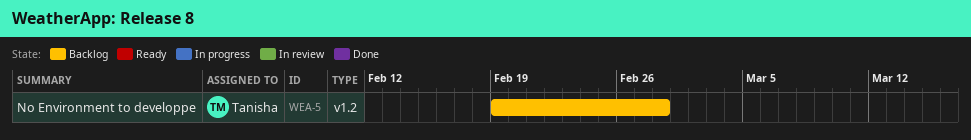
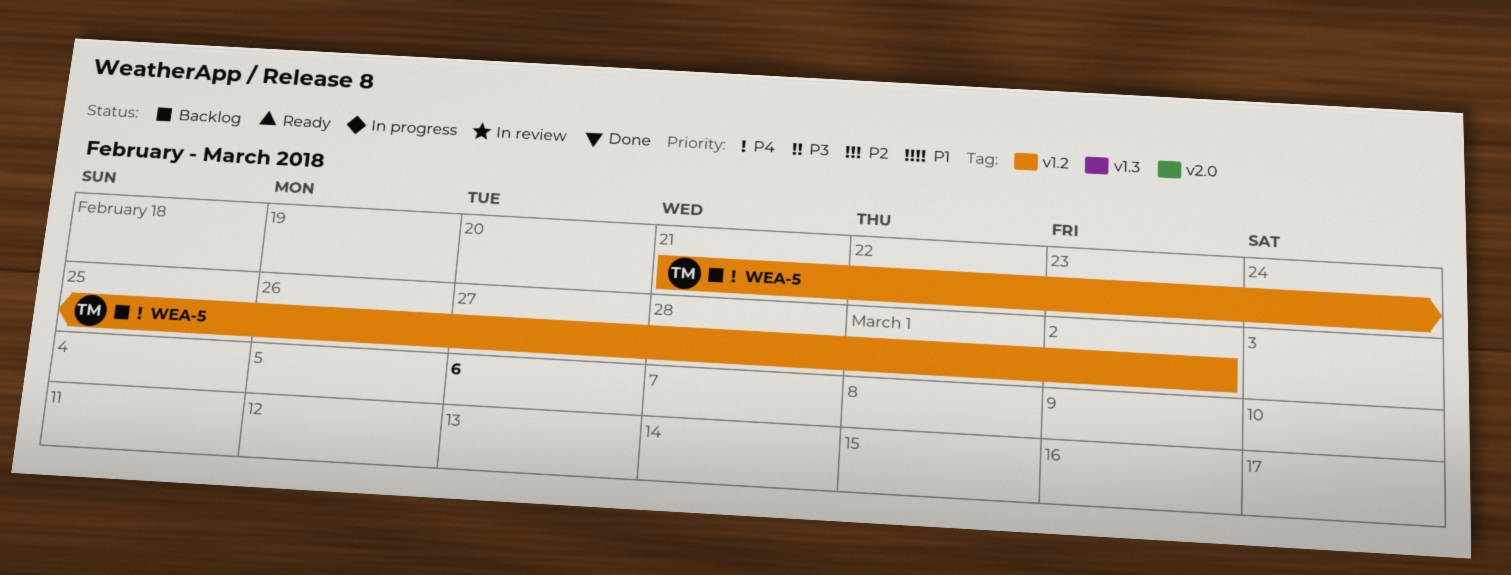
WEA-5, start: Feb 19 -> Feb 21
WEA-5, due: Feb 28 -> Mar 2

